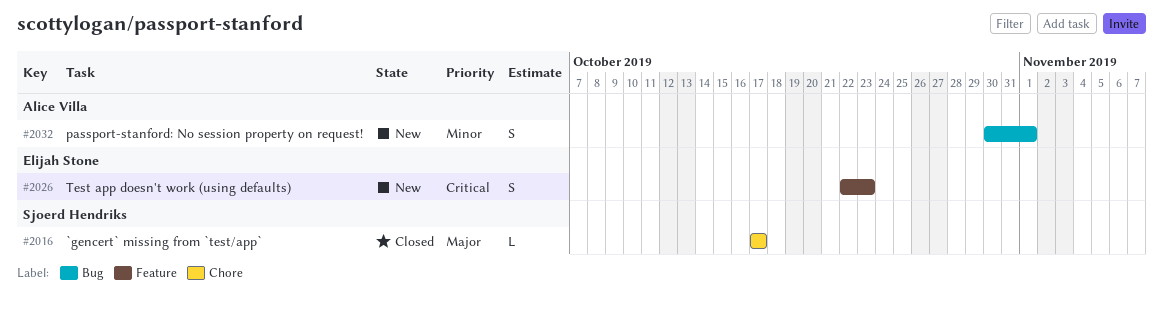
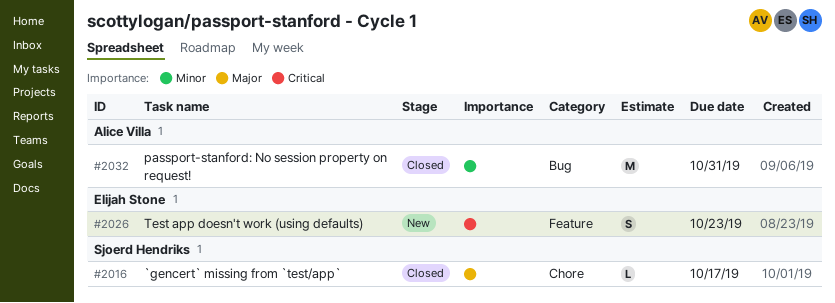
#2032, status: New -> Closed
#2032, estimate: S -> M
#2032, due: Nov 1 -> Oct 31

